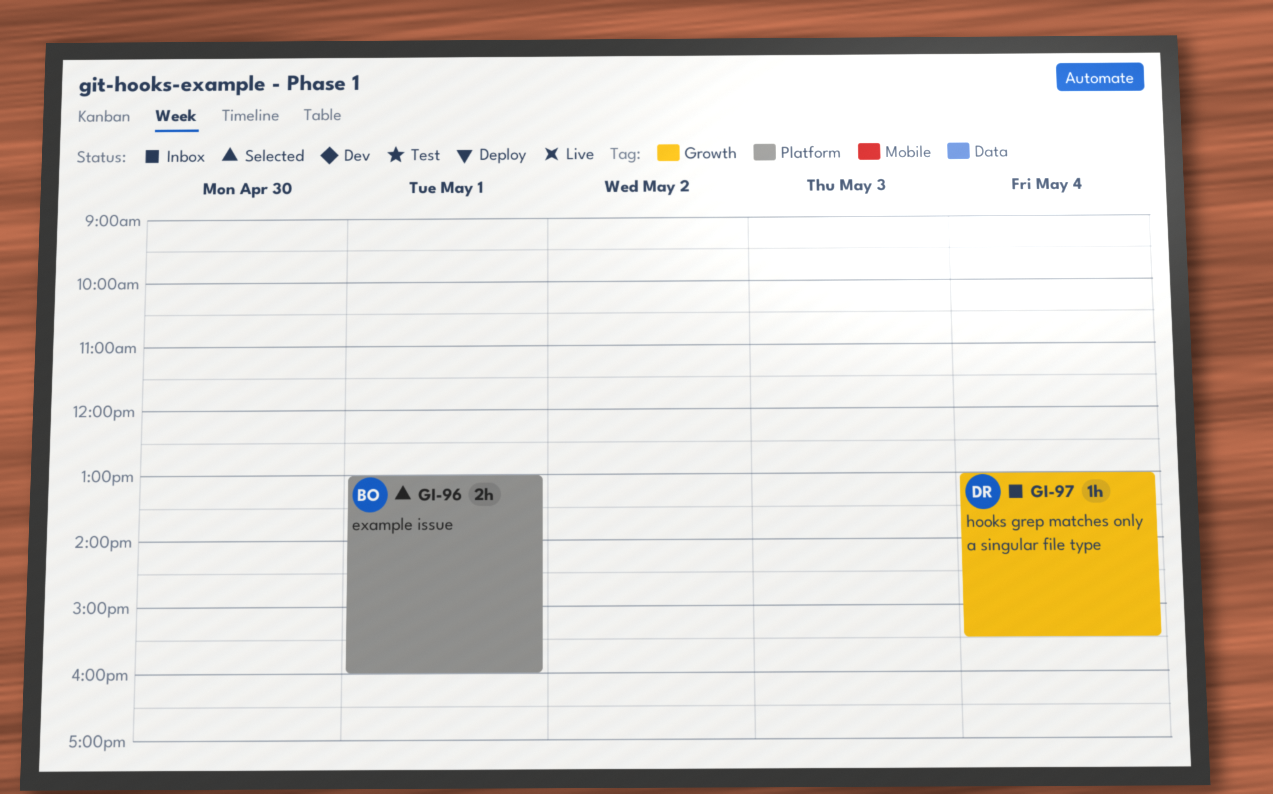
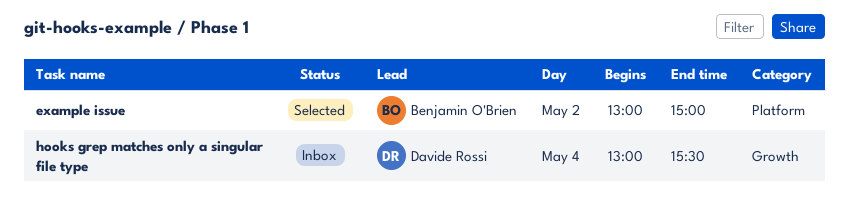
example issue, day: May 1 -> May 2
example issue, ends: 16:00 -> 15:00

